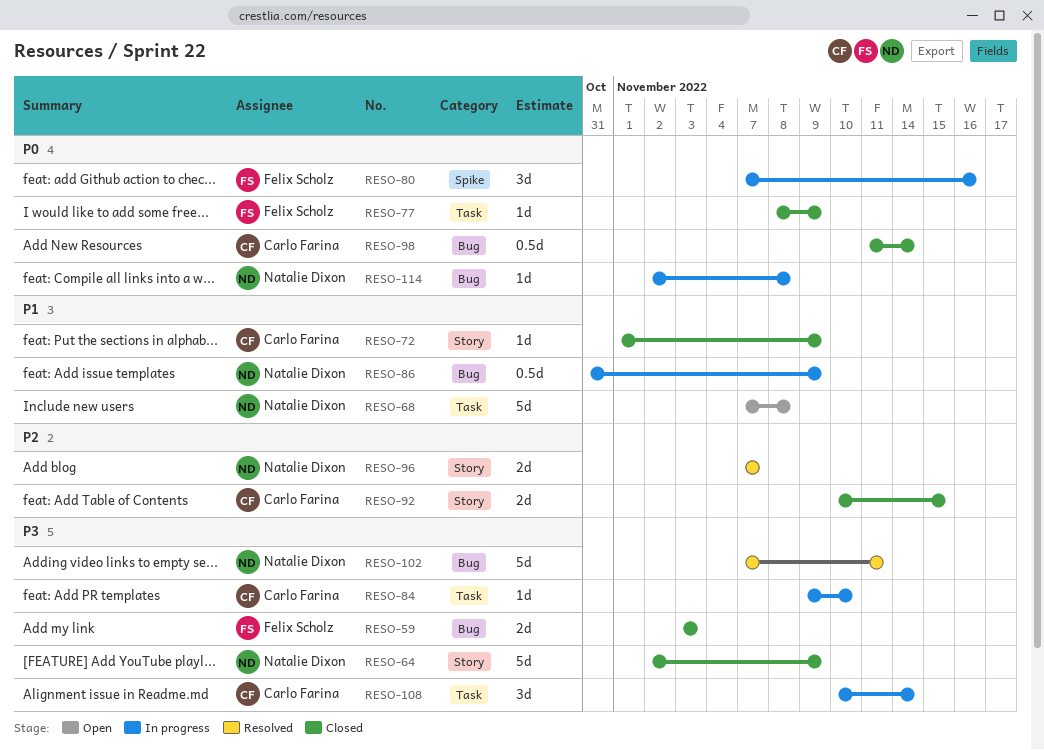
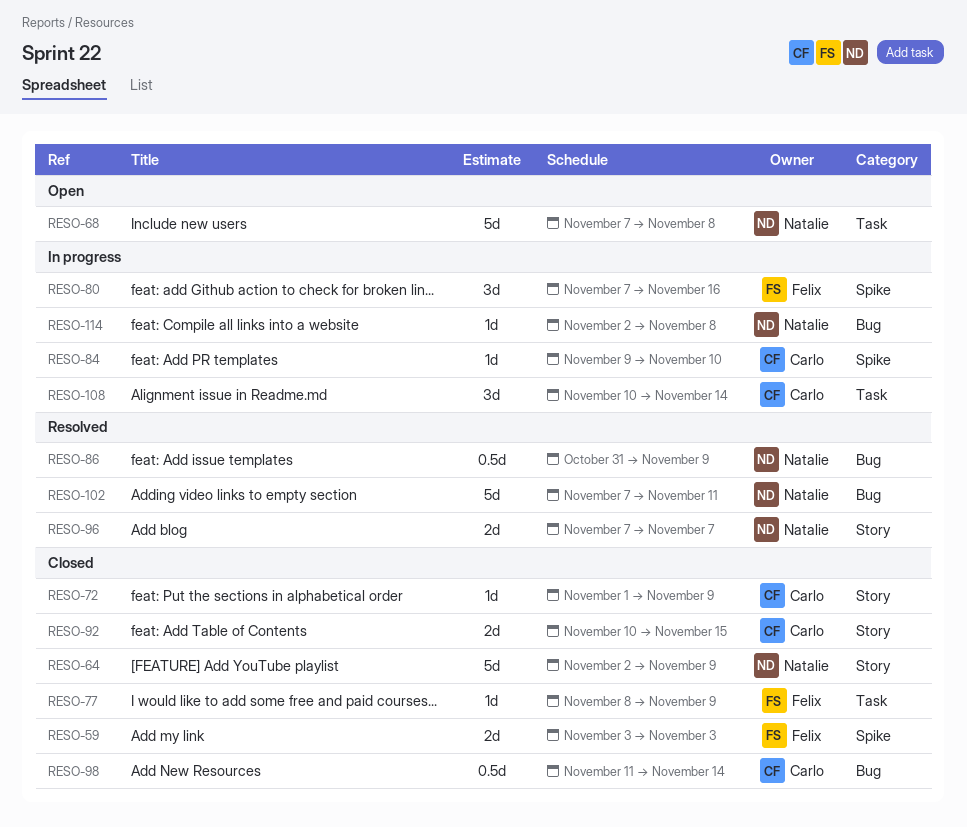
RESO-59, label: Bug -> Spike
RESO-84, label: Task -> Spike
RESO-86, status: In progress -> Resolved

